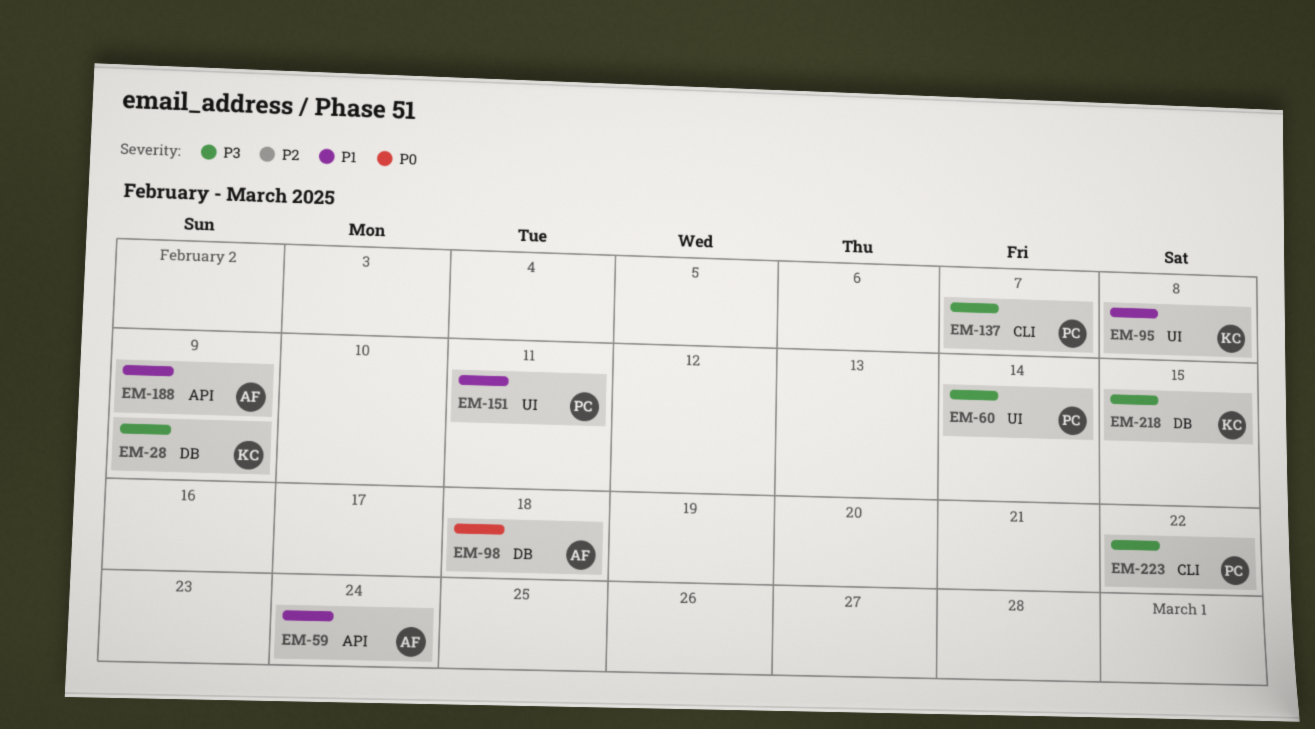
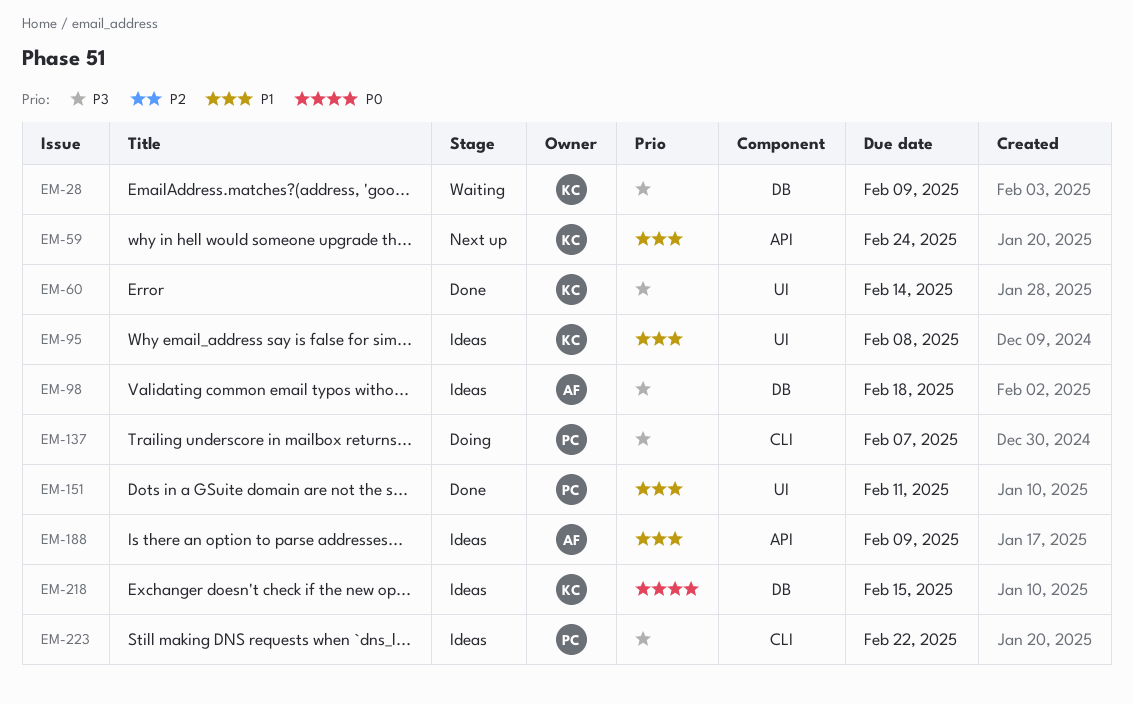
EM-59, owner: AF -> KC
EM-60, owner: PC -> KC
EM-98, priority: P0 -> P3
EM-218, priority: P3 -> P0

